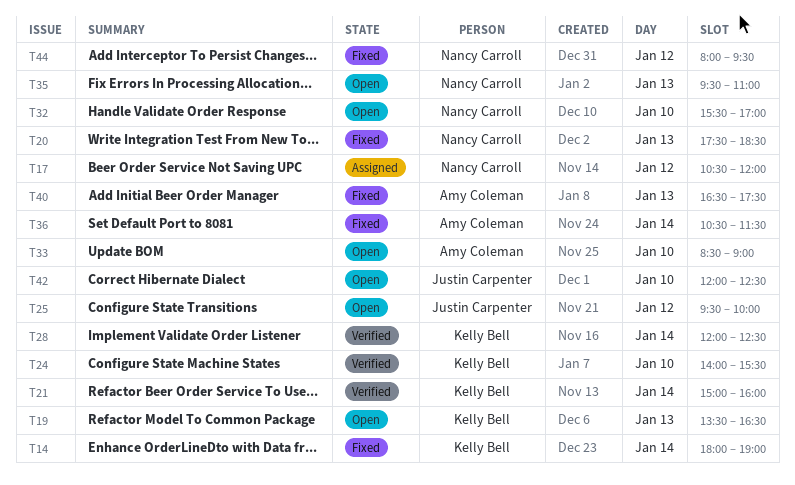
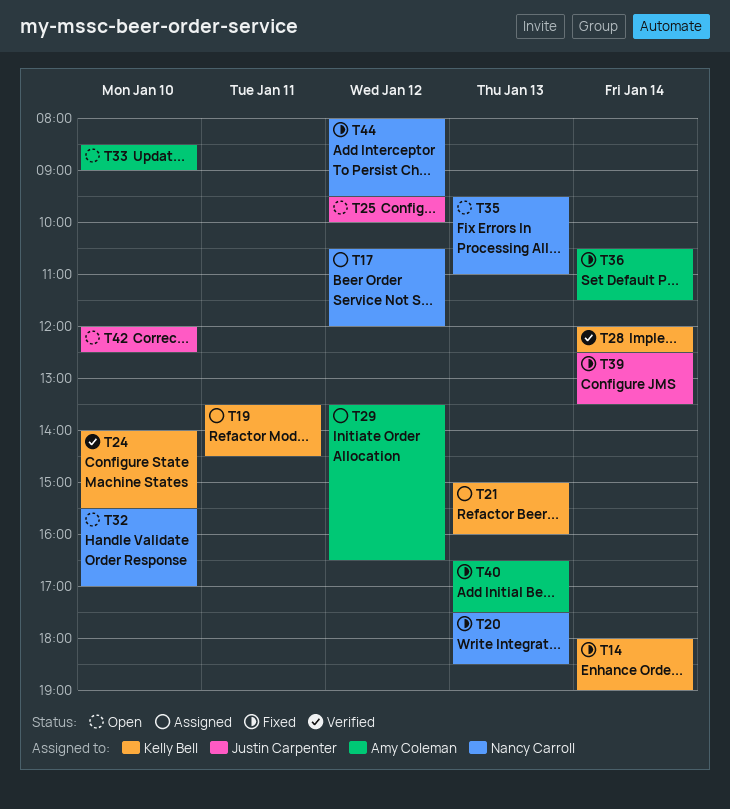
T19, status: Open -> Assigned
T19, day: Jan 13 -> Jan 11
T19, ends: 16:30 -> 14:30
T21, status: Verified -> Assigned
T21, day: Jan 14 -> Jan 13
T29: none -> present
T39: none -> present

